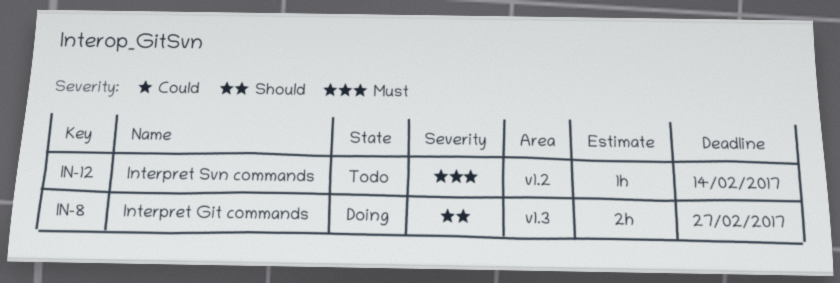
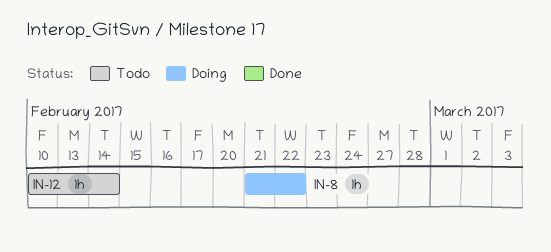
IN-8, estimate: 2h -> 1h
IN-8, due: Feb 27 -> Feb 22

